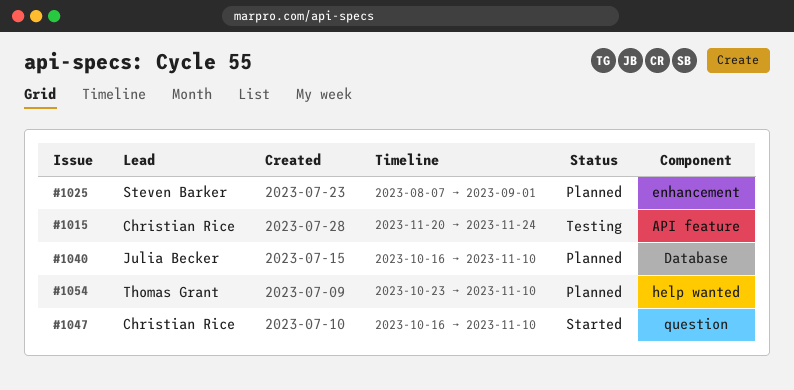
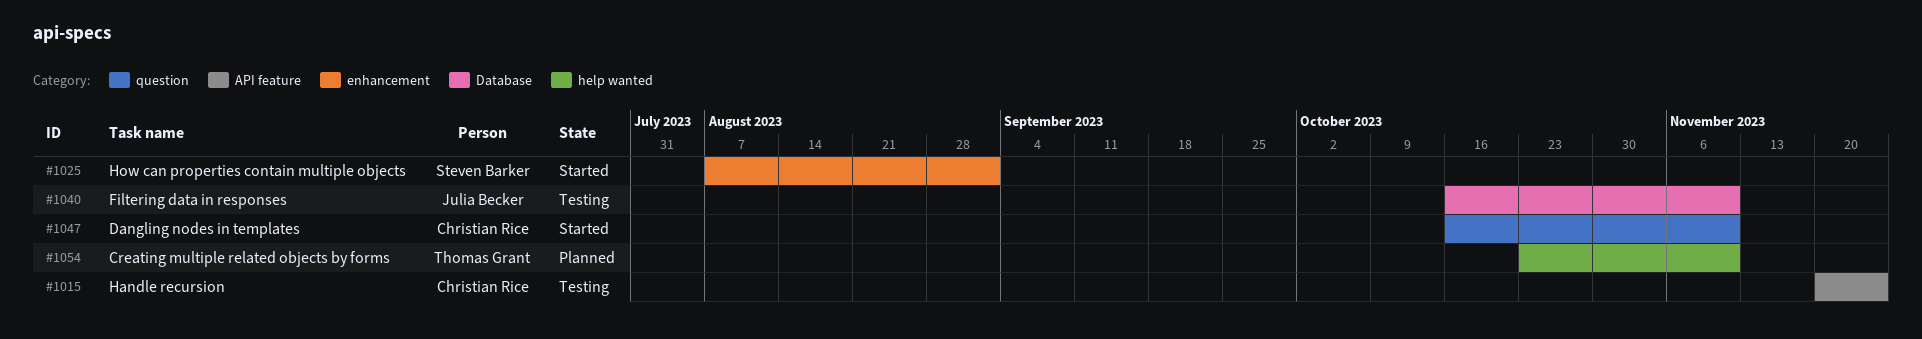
#1025, status: Planned -> Started
#1040, status: Planned -> Testing

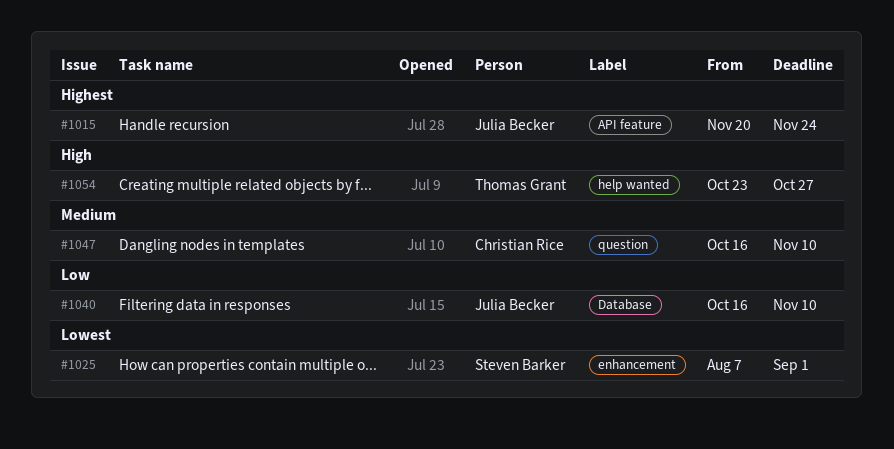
#1015, owner: Christian Rice -> Julia Becker
#1054, due: Nov 10 -> Oct 27

